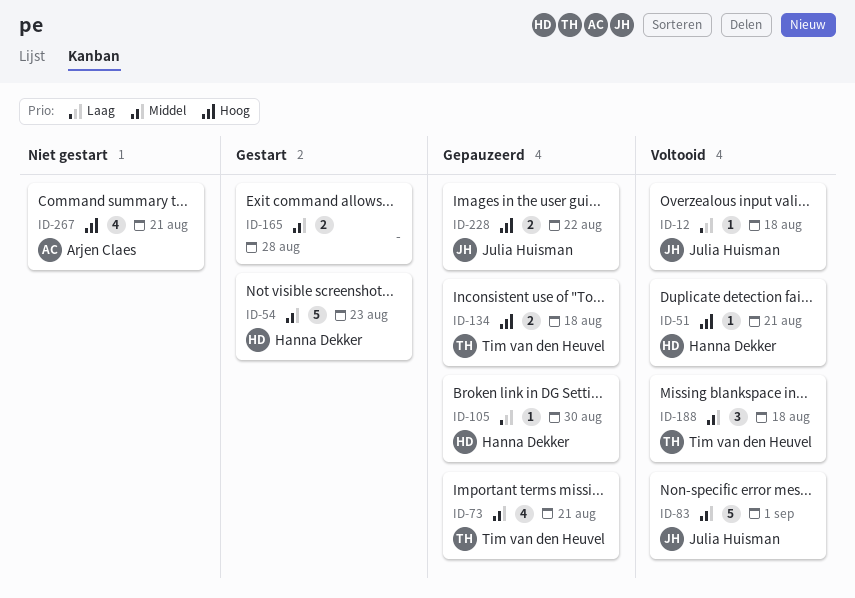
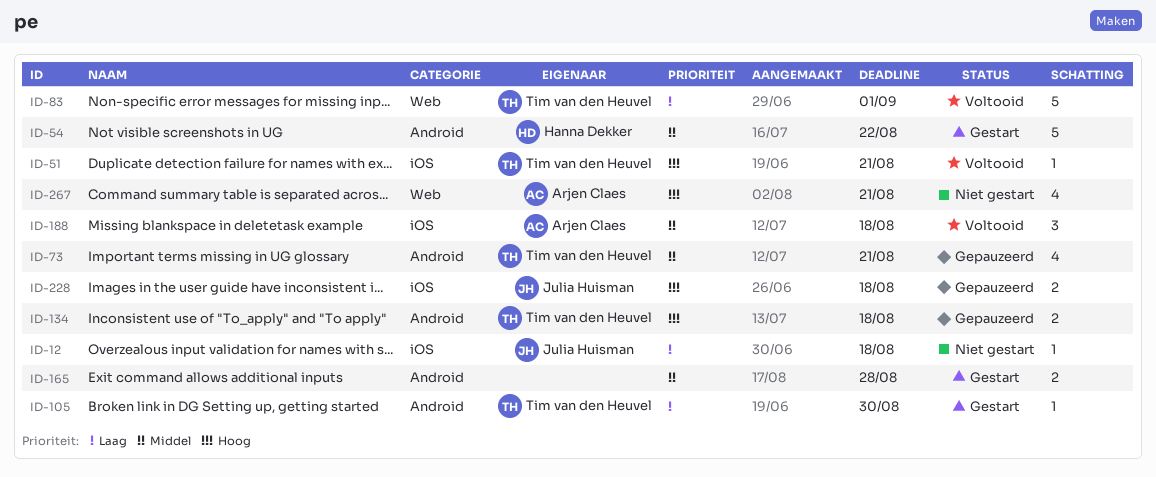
ID-12, status: Voltooid -> Niet gestart
ID-51, owner: Hanna Dekker -> Tim van den Heuvel
ID-54, due: Aug 23 -> Aug 22
ID-83, owner: Julia Huisman -> Tim van den Heuvel
ID-83, priority: Middel -> Laag
ID-105, status: Gepauzeerd -> Gestart
ID-105, owner: Hanna Dekker -> Tim van den Heuvel
ID-188, owner: Tim van den Heuvel -> Arjen Claes
ID-228, due: Aug 22 -> Aug 18

